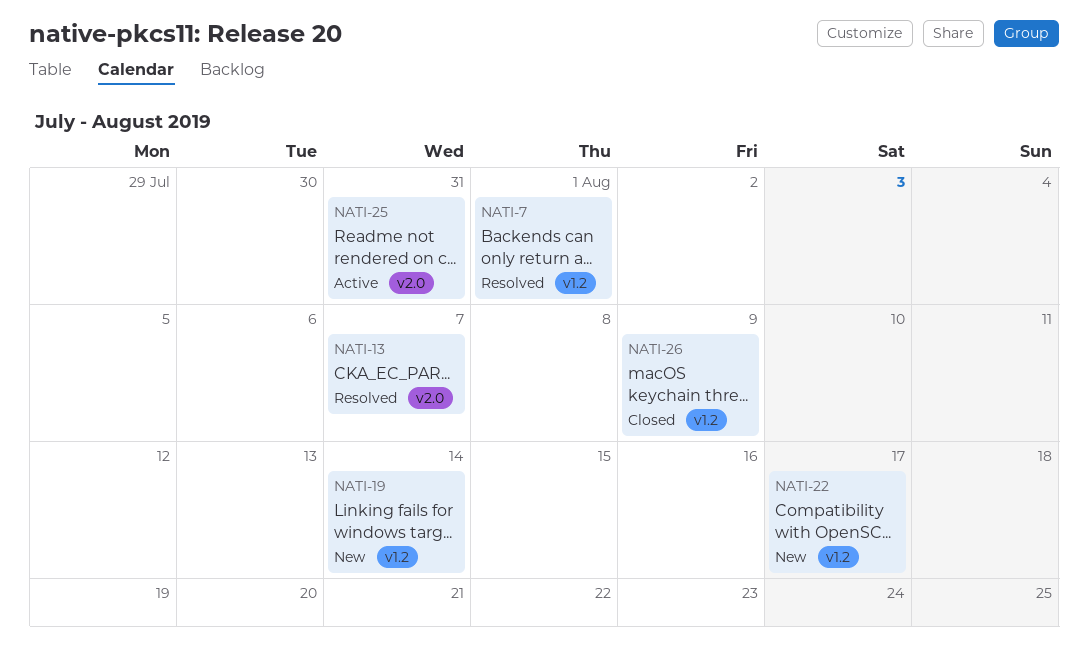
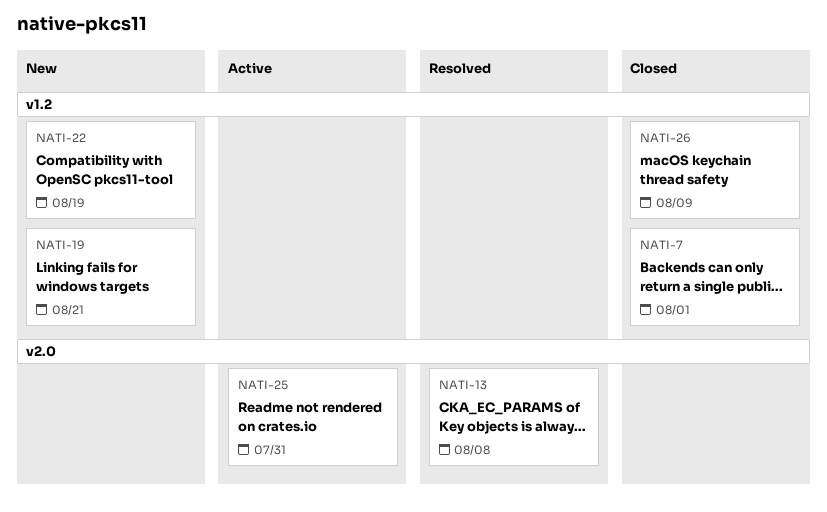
NATI-7, status: Resolved -> Closed
NATI-13, due: Aug 7 -> Aug 8
NATI-19, due: Aug 14 -> Aug 21
NATI-22, due: Aug 17 -> Aug 19

